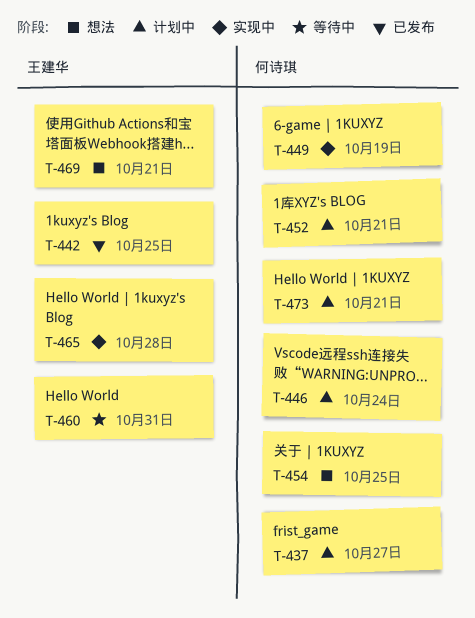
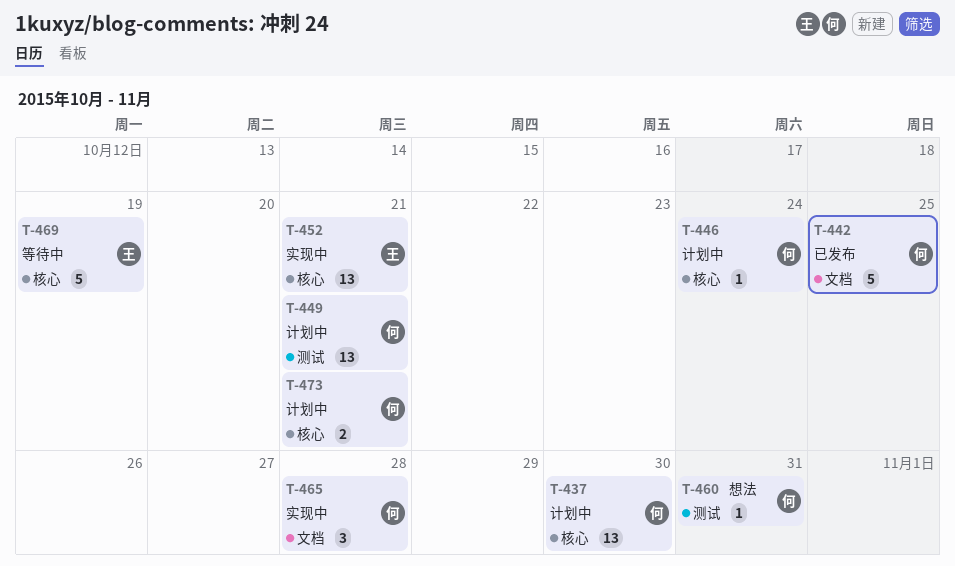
T-437, due: Oct 27 -> Oct 30
T-442, owner: 王建华 -> 何诗琪
T-449, status: 实现中 -> 计划中
T-449, due: Oct 19 -> Oct 21
T-452, status: 计划中 -> 实现中
T-452, owner: 何诗琪 -> 王建华
T-454: present -> none
T-460, status: 等待中 -> 想法
T-460, owner: 王建华 -> 何诗琪
T-465, owner: 王建华 -> 何诗琪
T-469, status: 想法 -> 等待中
T-469, due: Oct 21 -> Oct 19

